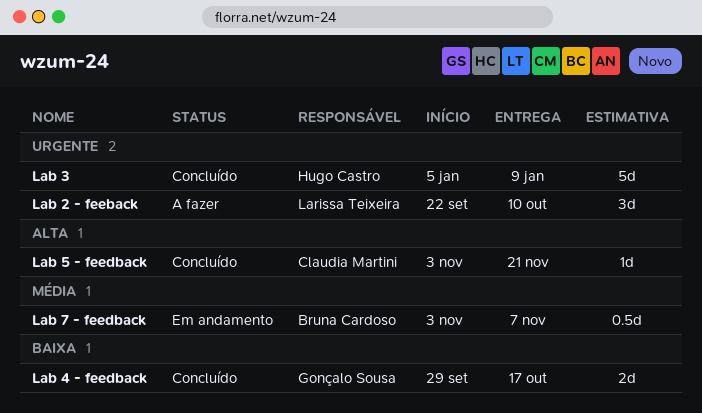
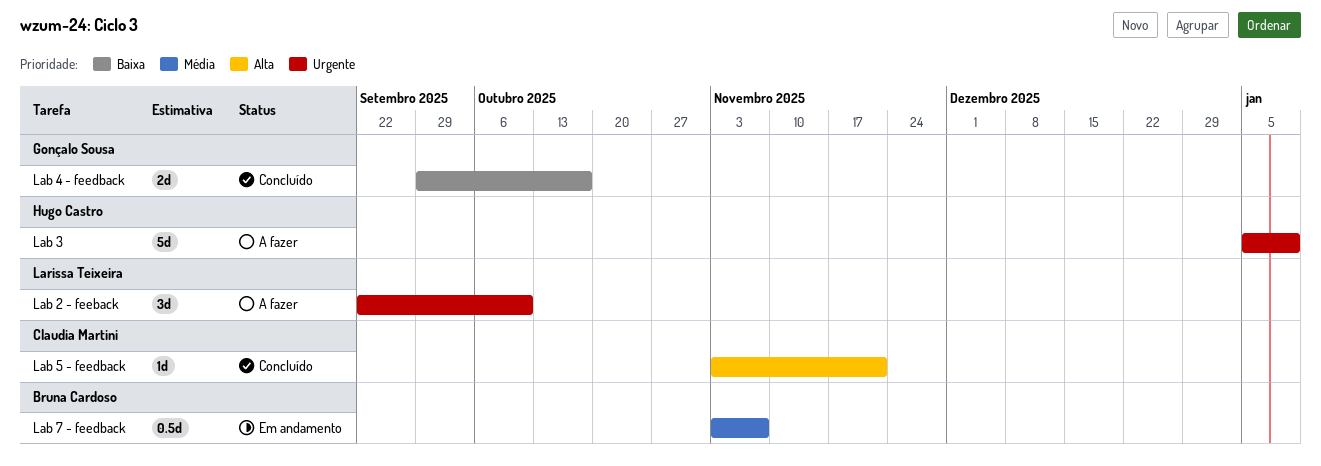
Lab 3, status: Concluído -> A fazer

